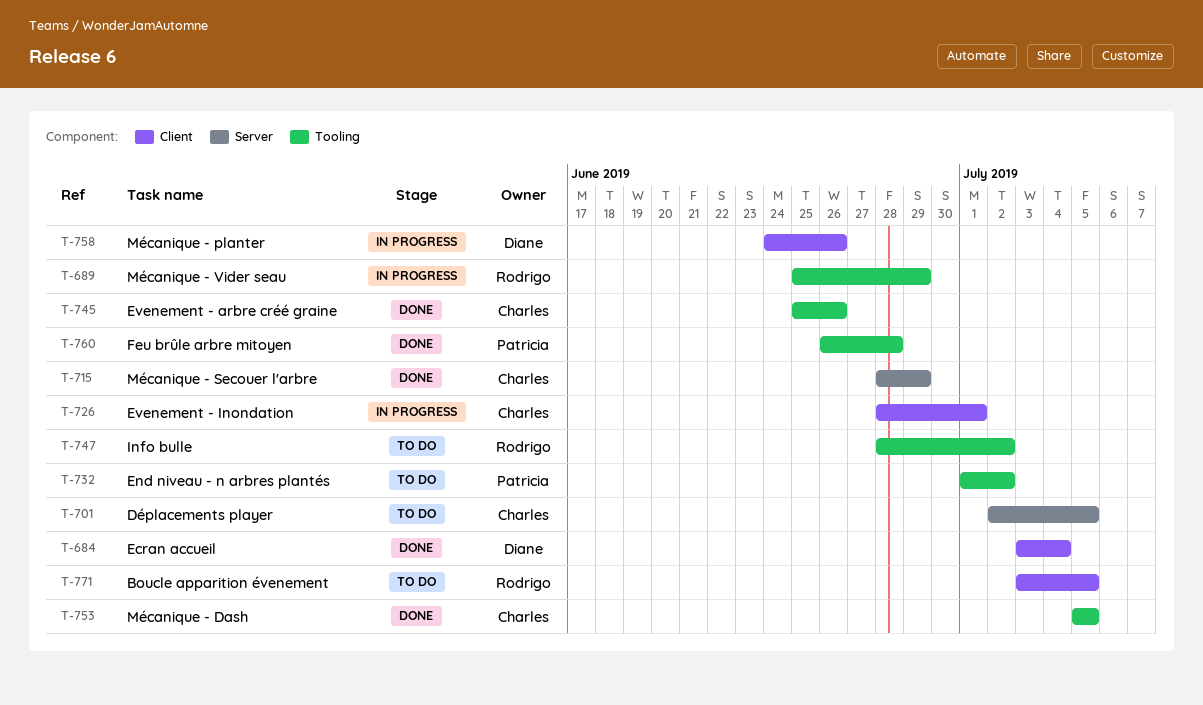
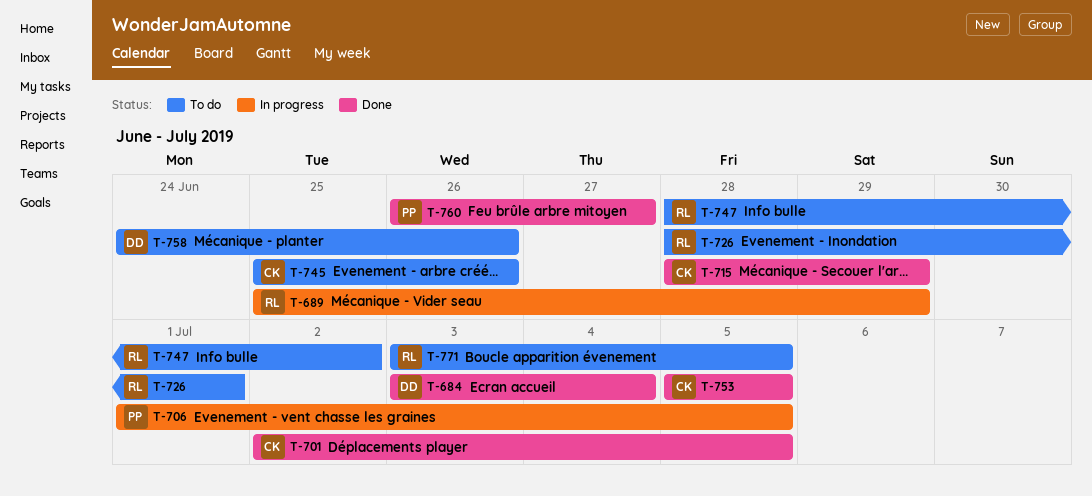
T-701, status: To do -> Done
T-706: none -> present
T-726, status: In progress -> To do
T-726, owner: Charles -> Rodrigo
T-732: present -> none
T-745, status: Done -> To do
T-758, status: In progress -> To do
T-760, due: Jun 28 -> Jun 27

